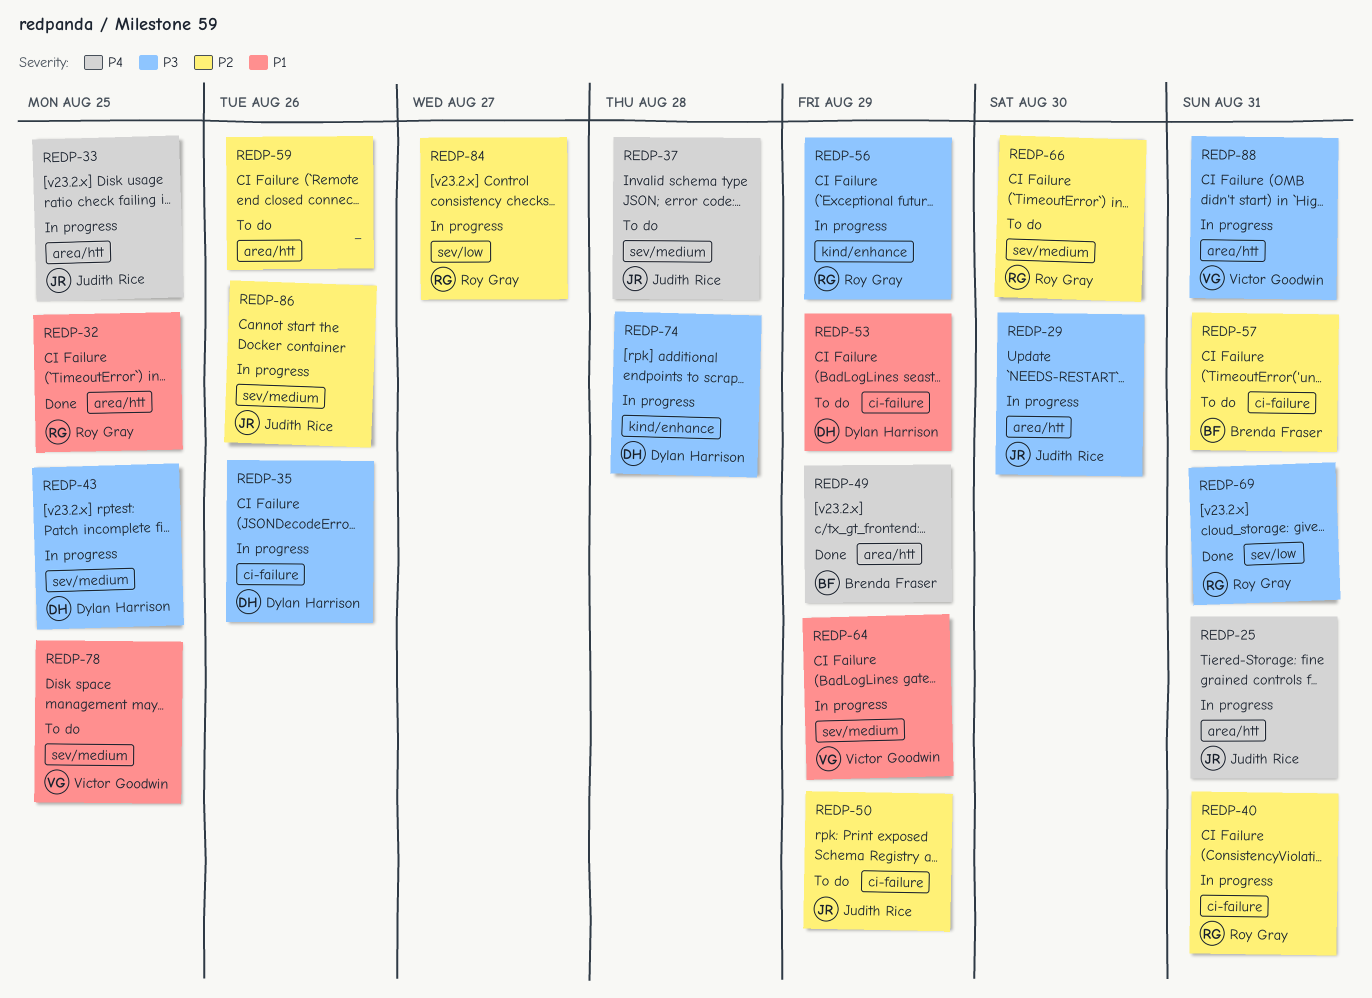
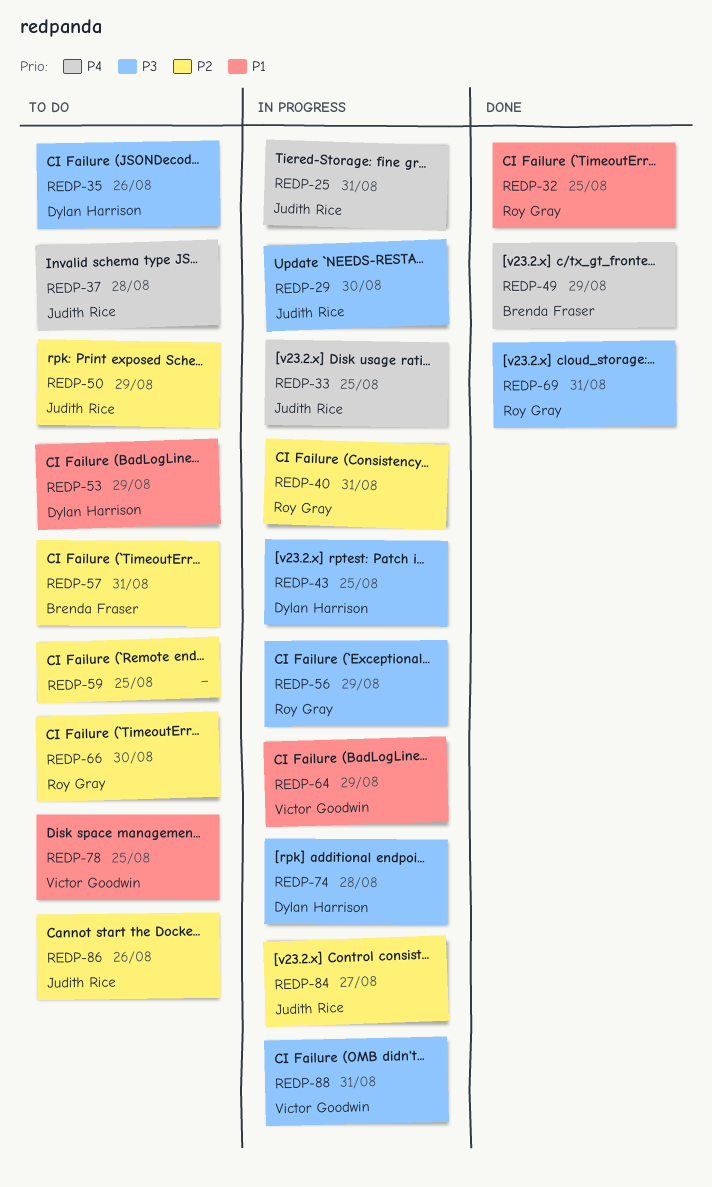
REDP-35, status: In progress -> To do
REDP-59, due: Aug 26 -> Aug 25
REDP-84, owner: Roy Gray -> Judith Rice
REDP-86, status: In progress -> To do

